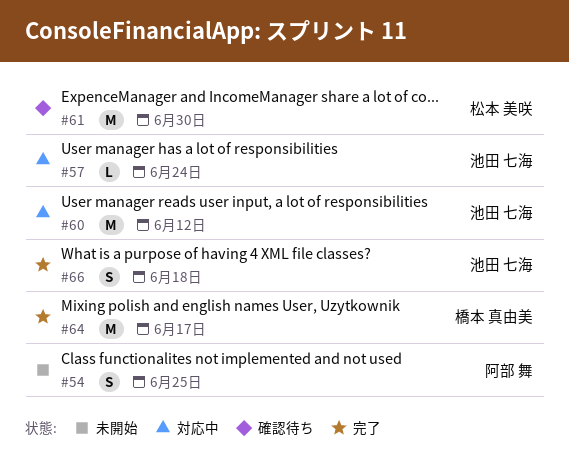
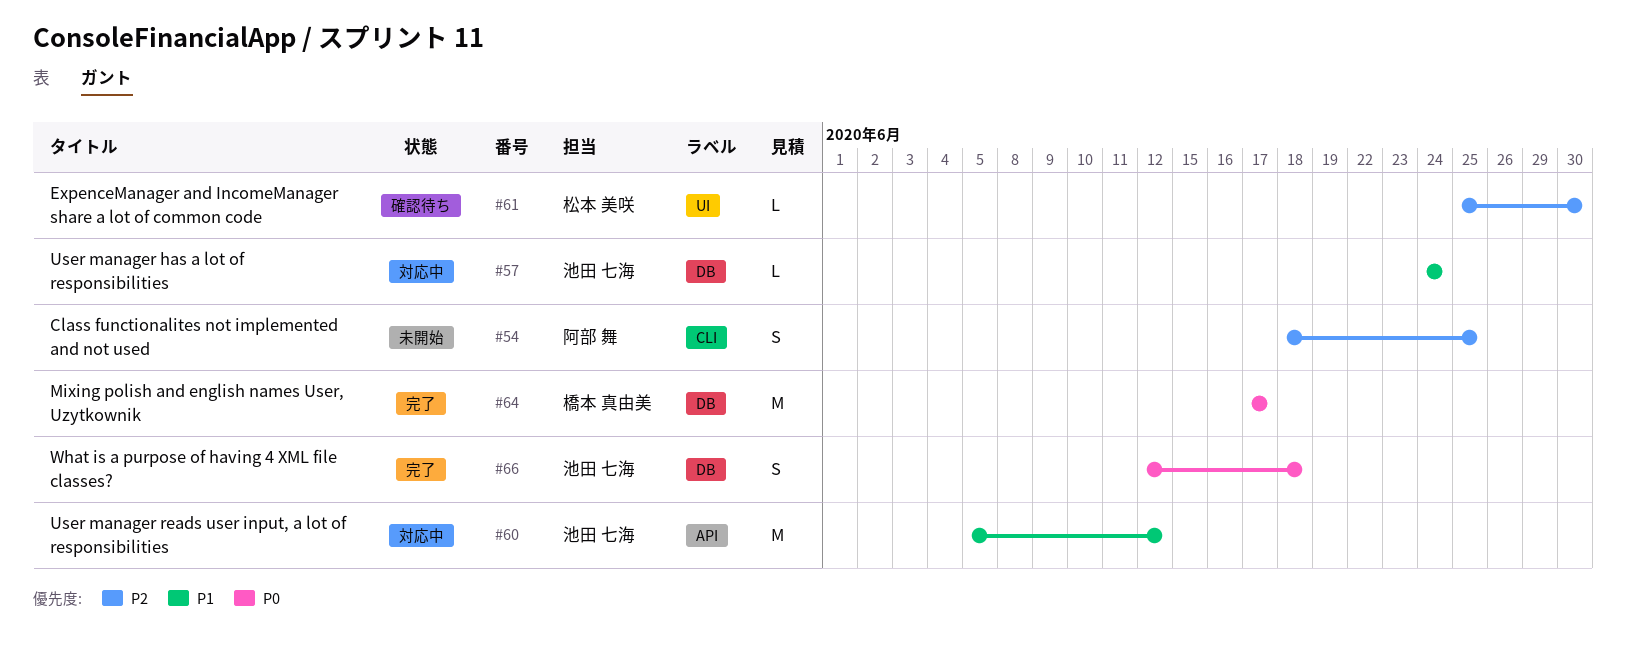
#61, estimate: M -> L

